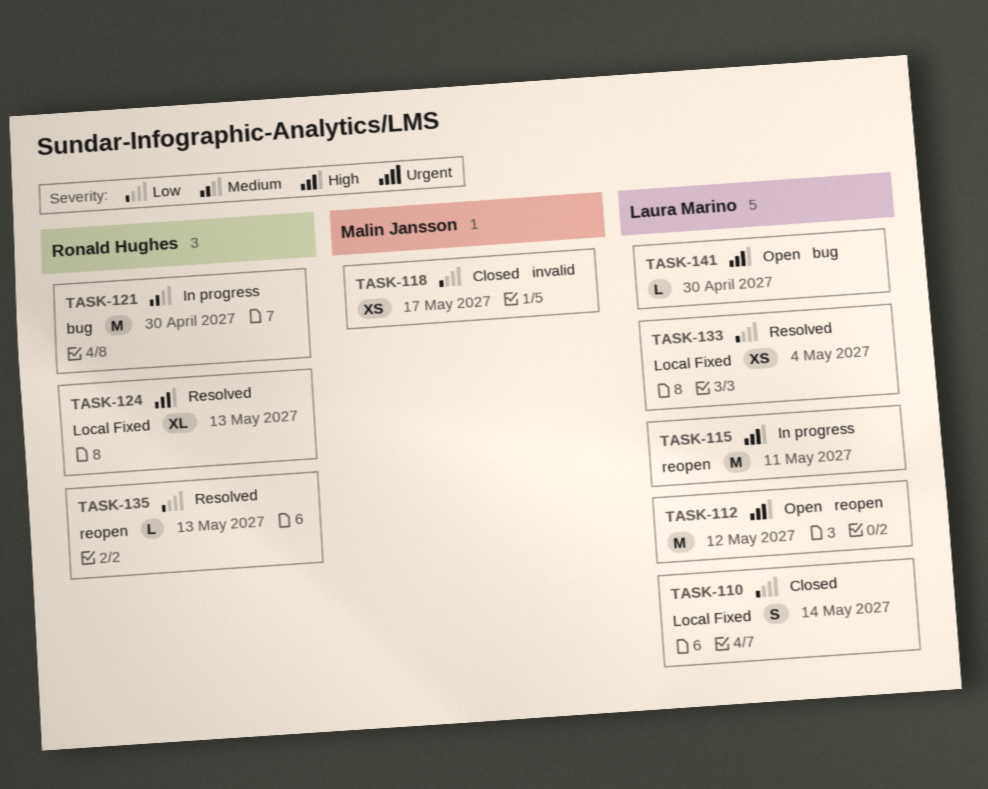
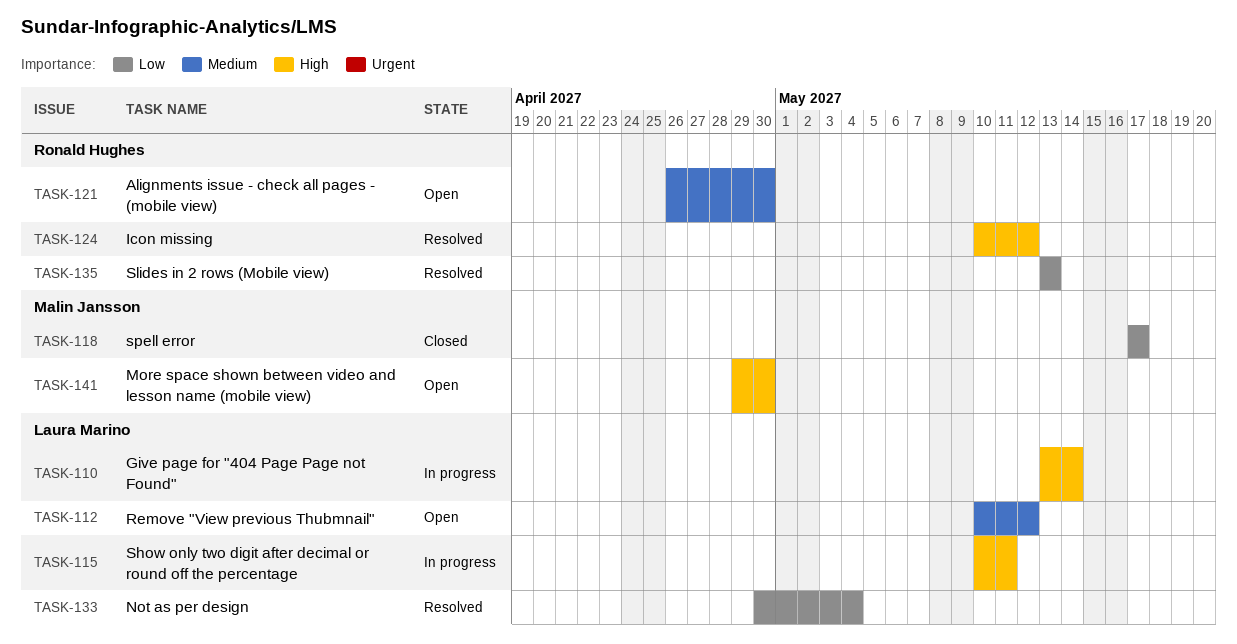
TASK-110, status: Closed -> In progress
TASK-110, priority: Low -> High
TASK-112, priority: High -> Medium
TASK-121, status: In progress -> Open
TASK-124, due: May 13 -> May 12
TASK-141, owner: Laura Marino -> Malin Jansson

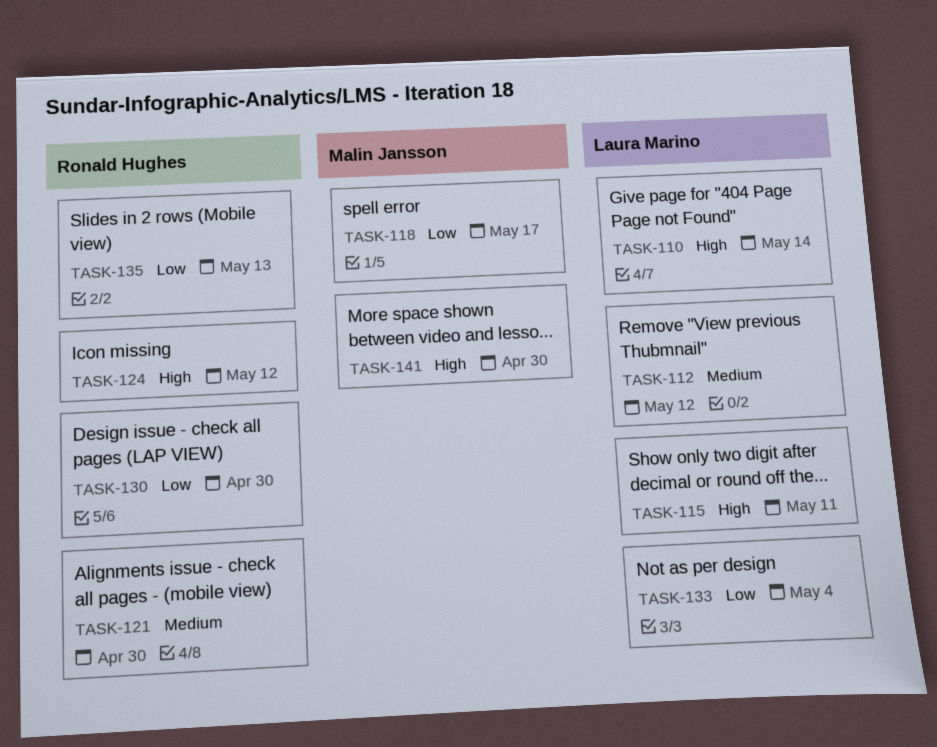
TASK-130: none -> present

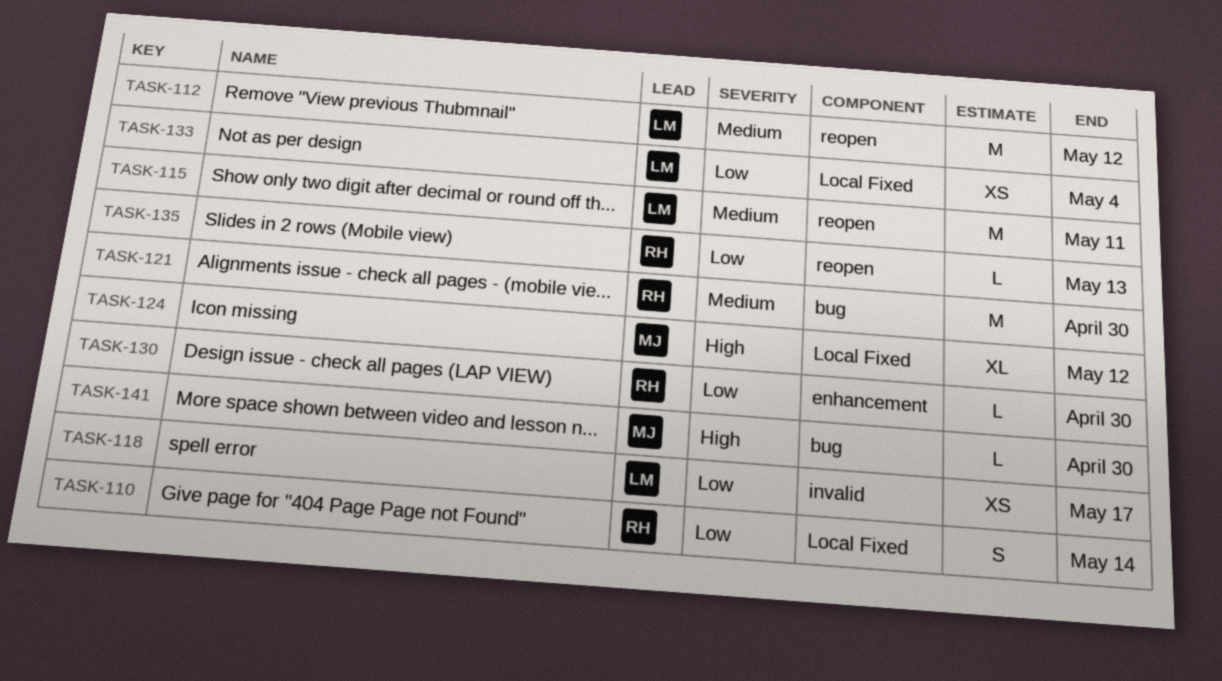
TASK-110, owner: Laura Marino -> Ronald Hughes
TASK-110, priority: High -> Low
TASK-115, priority: High -> Medium
TASK-118, owner: Malin Jansson -> Laura Marino
TASK-124, owner: Ronald Hughes -> Malin Jansson

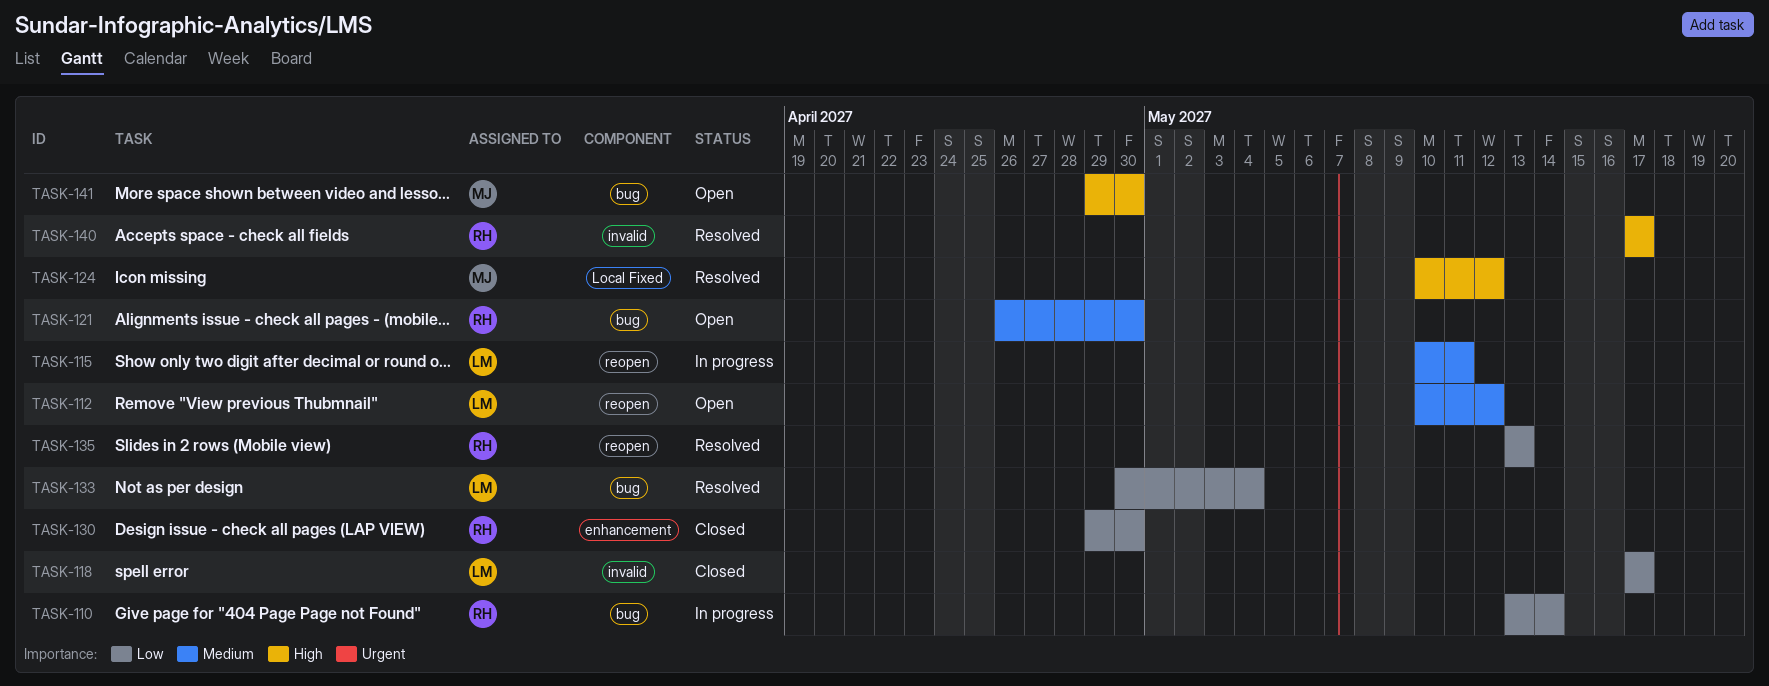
TASK-110, label: Local Fixed -> bug
TASK-133, label: Local Fixed -> bug
TASK-140: none -> present

